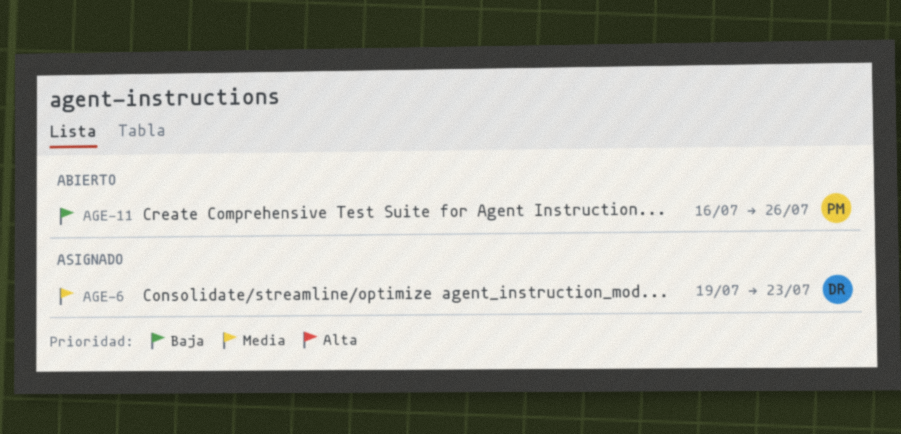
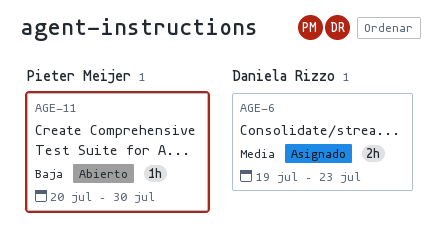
AGE-11, start: Jul 16 -> Jul 20
AGE-11, due: Jul 26 -> Jul 30

